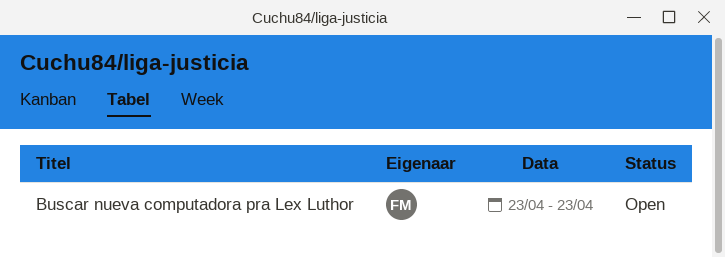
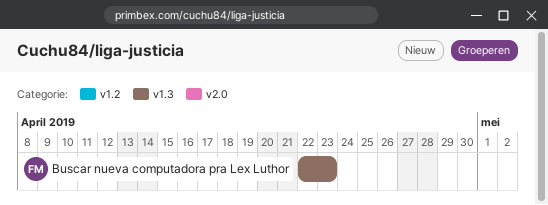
Buscar nueva computadora pra Lex Luthor, start: Apr 23 -> Apr 22

